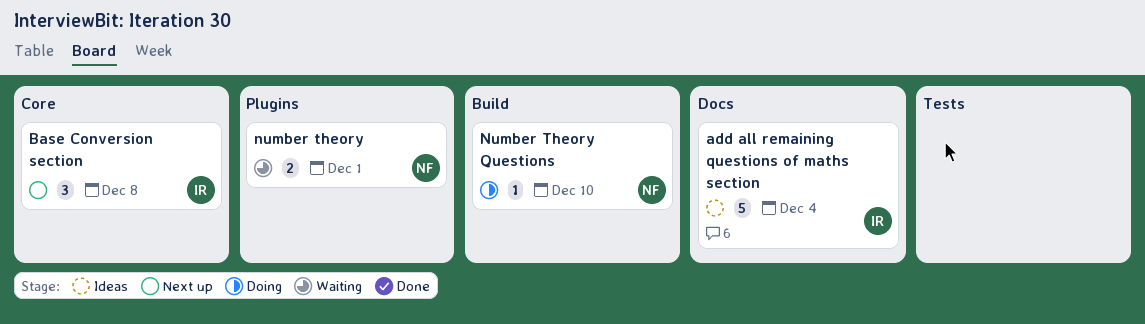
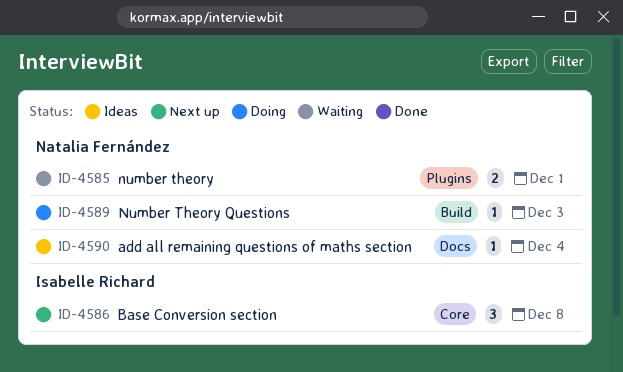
add all remaining questions of maths section, owner: Isabelle Richard -> Natalia Fernández
add all remaining questions of maths section, estimate: 5 -> 1
Number Theory Questions, due: Dec 10 -> Dec 3

